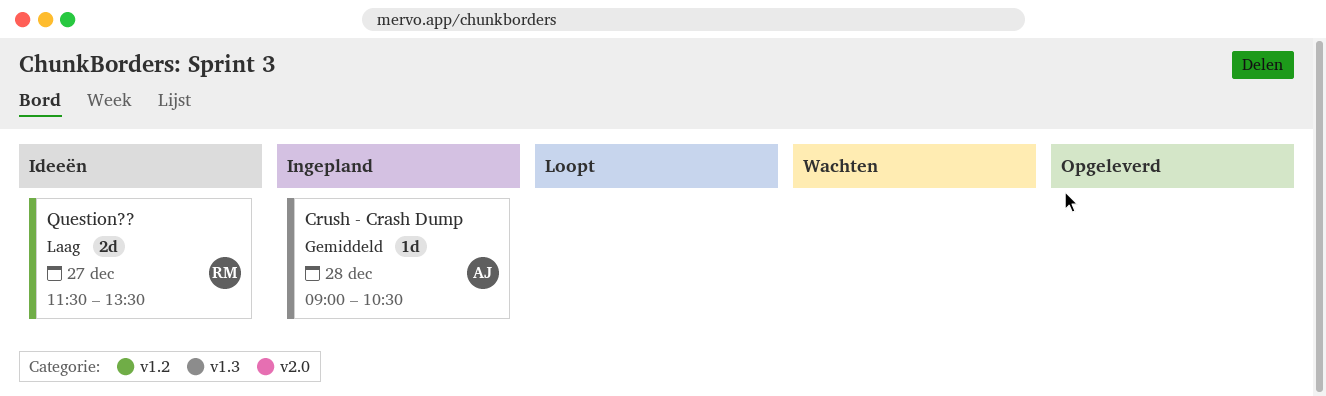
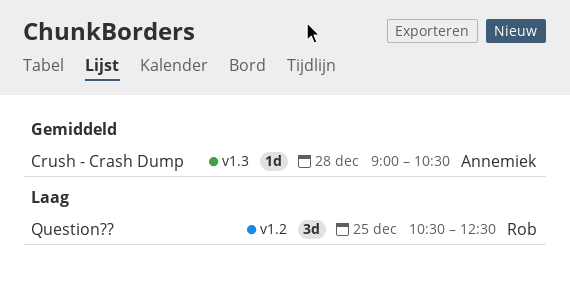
Question??, estimate: 2d -> 3d
Question??, day: Dec 27 -> Dec 25
Question??, begins: 11:30 -> 10:30
Question??, ends: 13:30 -> 12:30

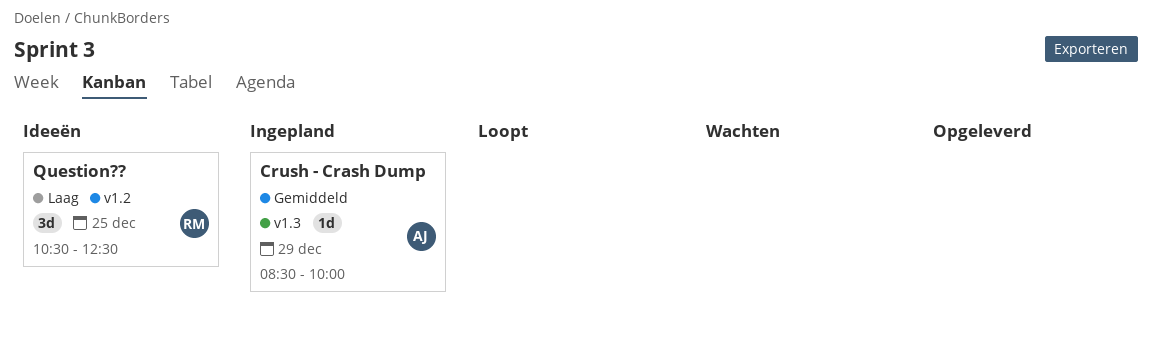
Crush - Crash Dump, day: Dec 28 -> Dec 29
Crush - Crash Dump, begins: 09:00 -> 08:30
Crush - Crash Dump, ends: 10:30 -> 10:00

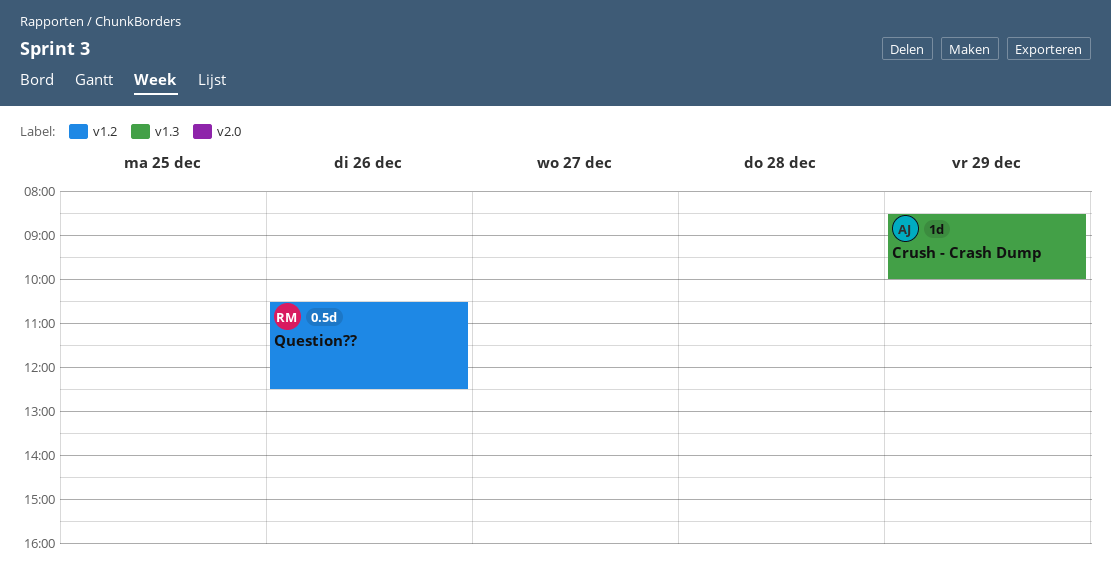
Question??, estimate: 3d -> 0.5d
Question??, day: Dec 25 -> Dec 26

